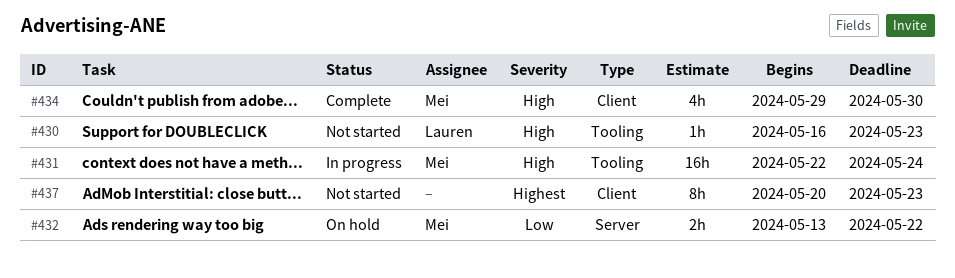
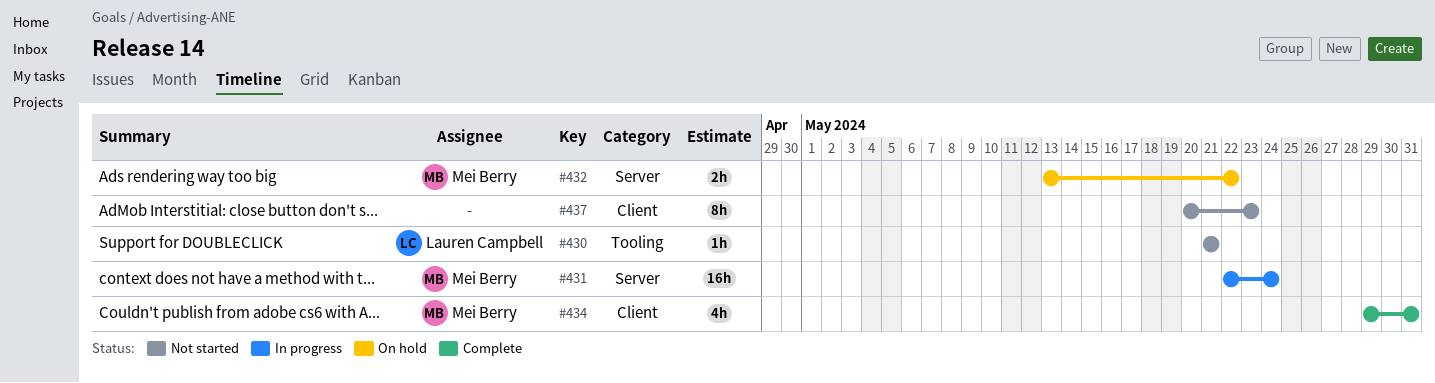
#430, start: May 16 -> May 21
#430, due: May 23 -> May 21
#431, label: Tooling -> Server
#434, due: May 30 -> May 31

